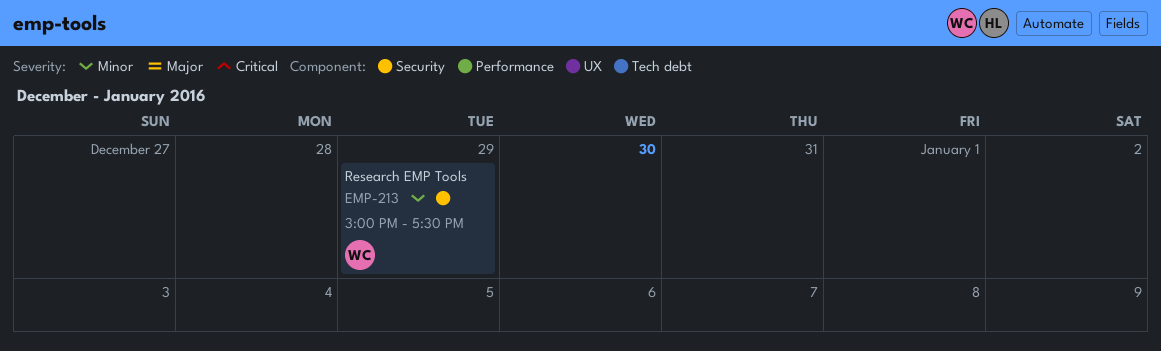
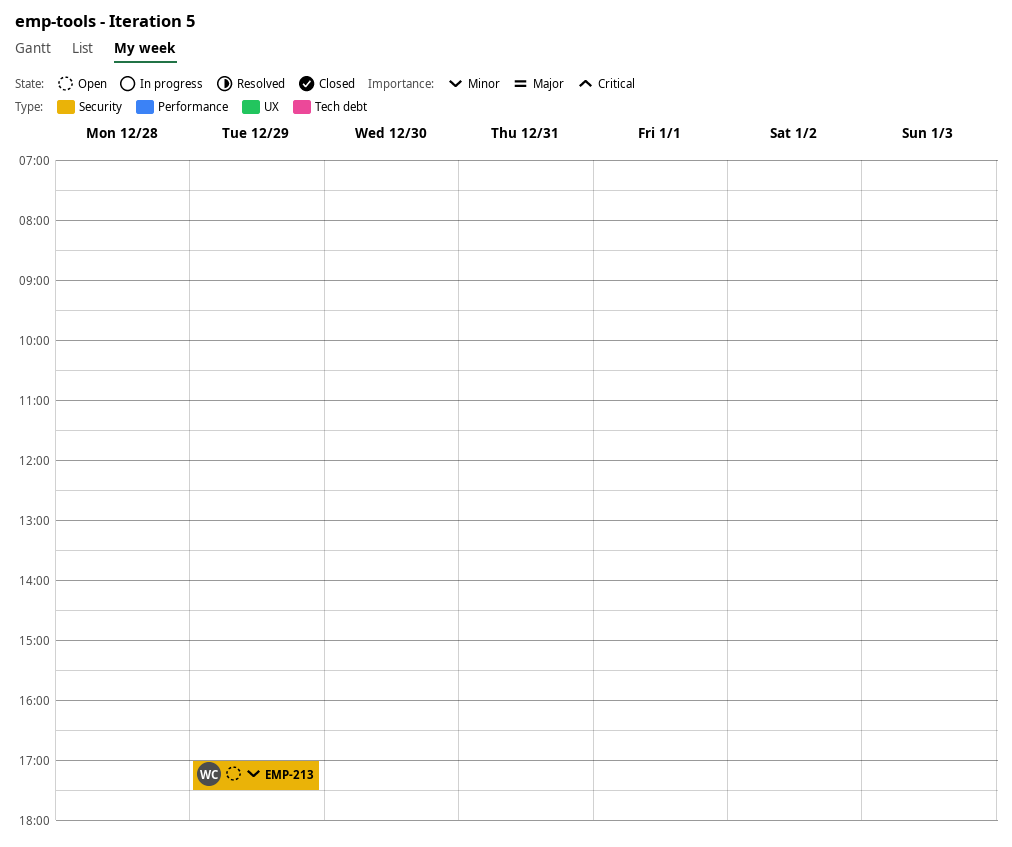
EMP-213, begins: 15:00 -> 17:00

